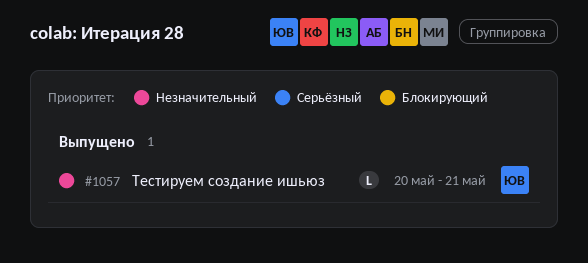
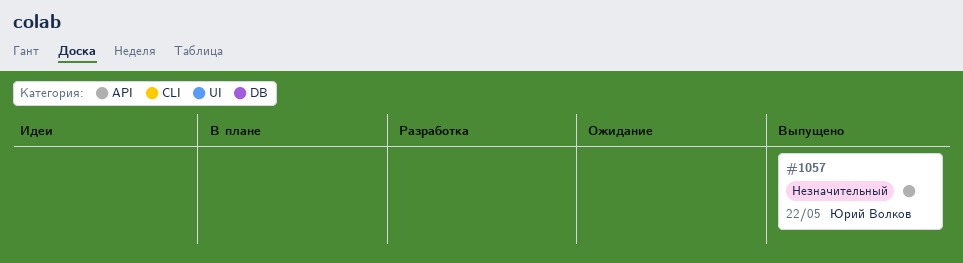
#1057, due: May 21 -> May 22

